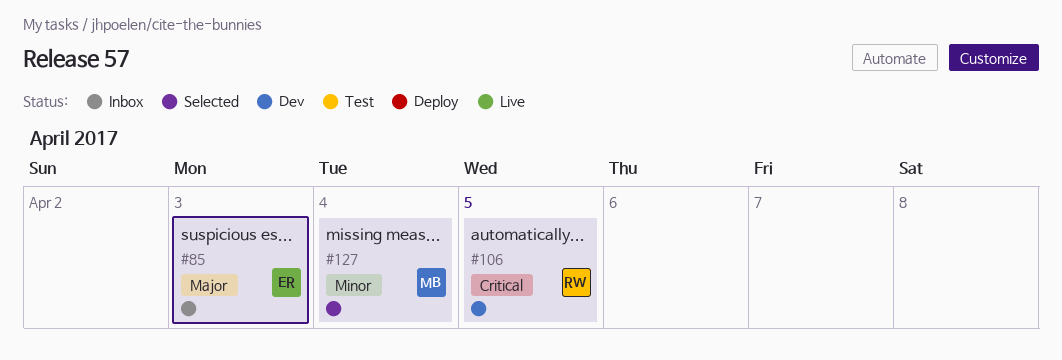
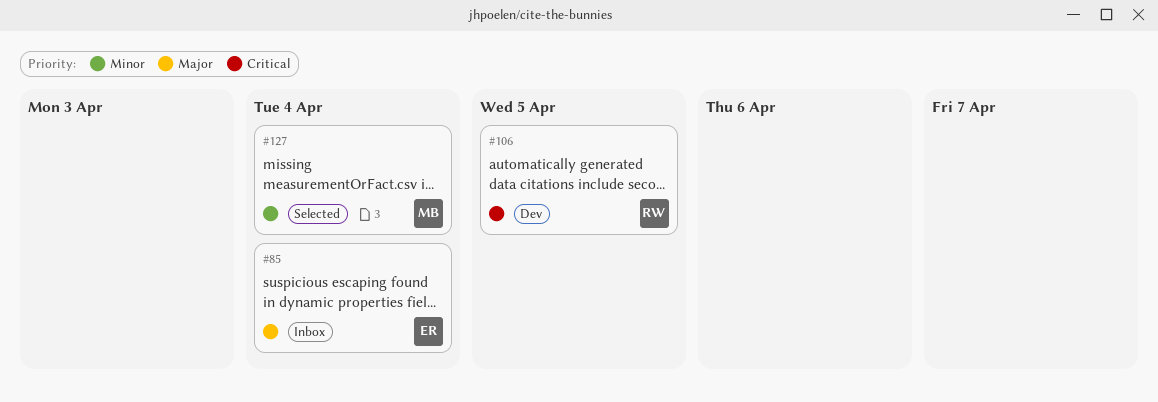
#85, due: Apr 3 -> Apr 4

